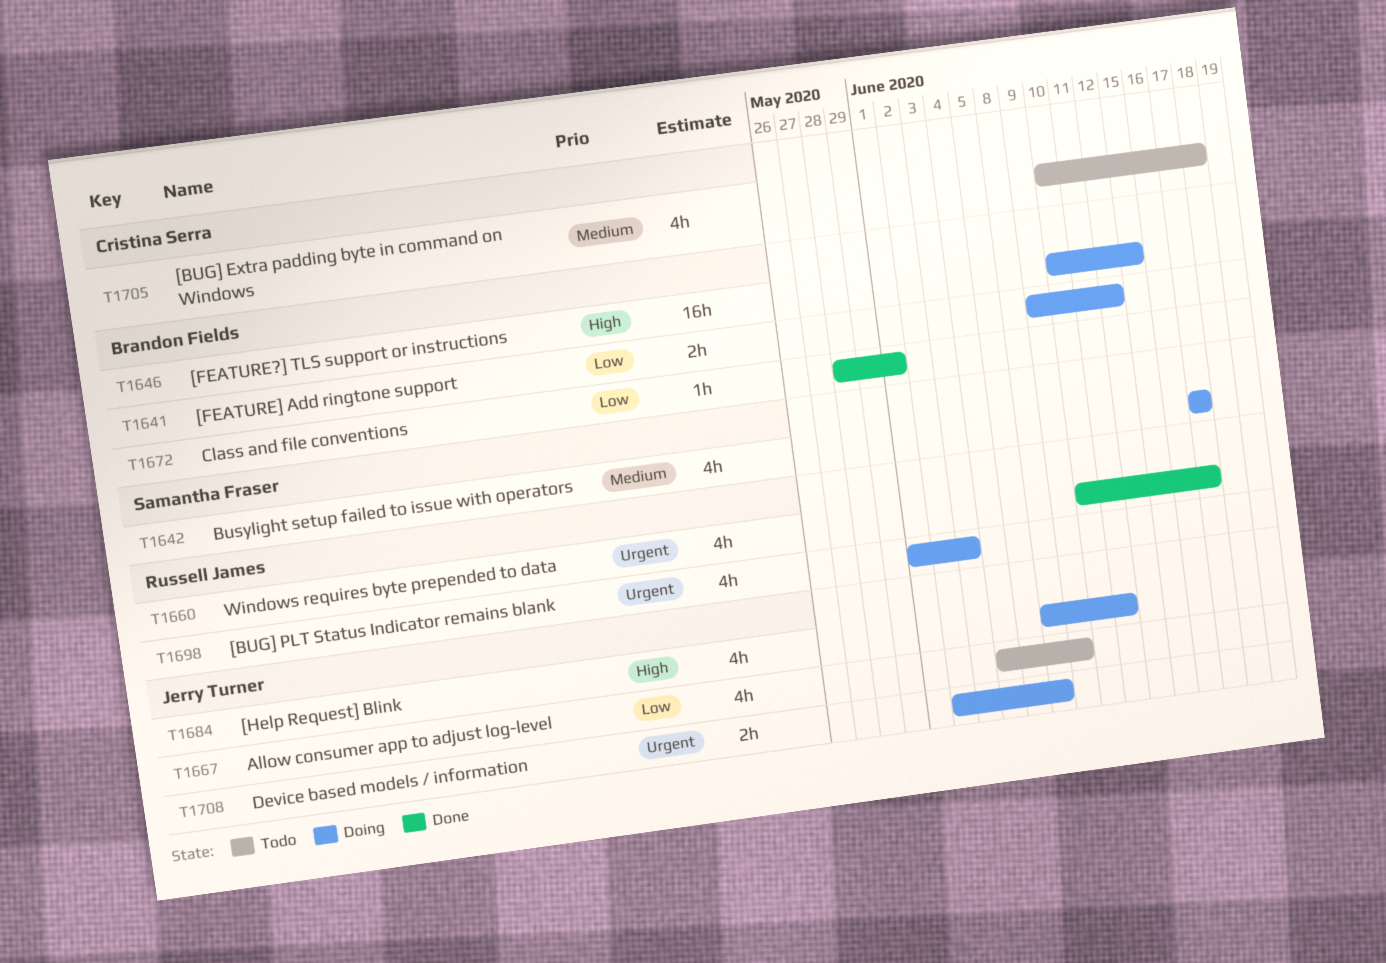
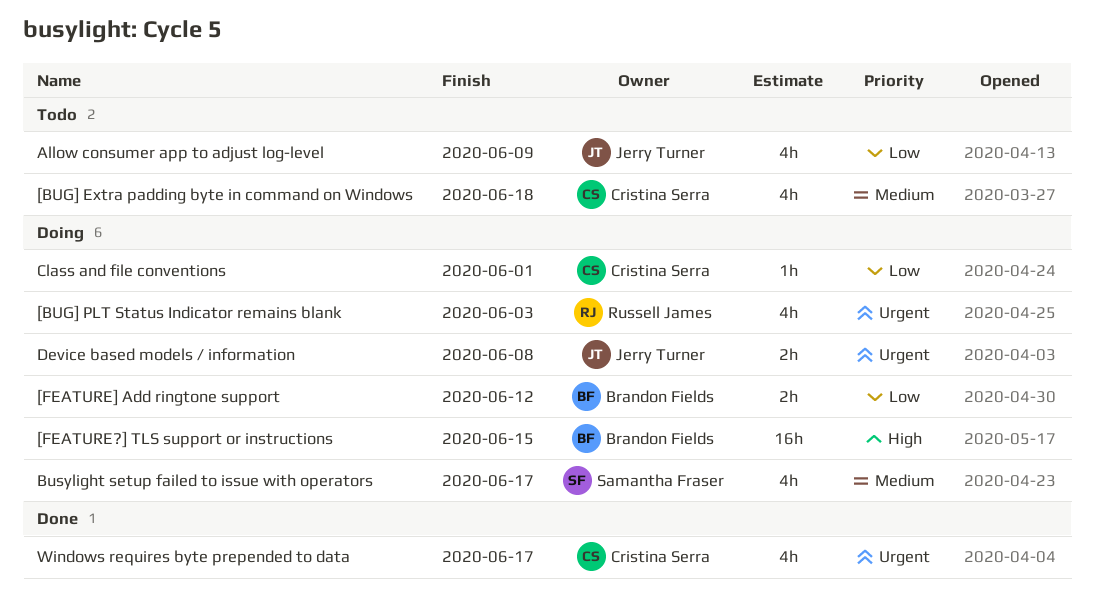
[Help Request] Blink: present -> none
Class and file conventions, status: Done -> Doing
Class and file conventions, owner: Brandon Fields -> Cristina Serra
Windows requires byte prepended to data, owner: Russell James -> Cristina Serra

